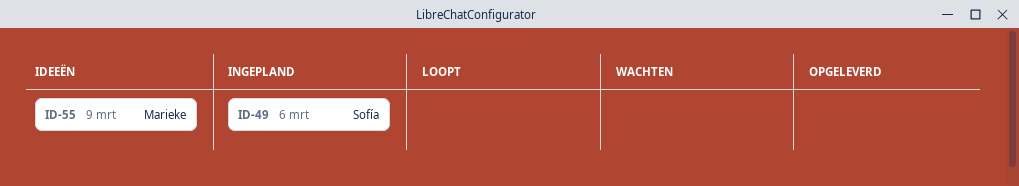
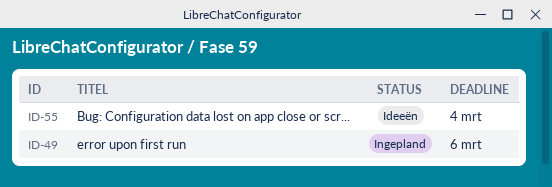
ID-55, due: Mar 9 -> Mar 4

